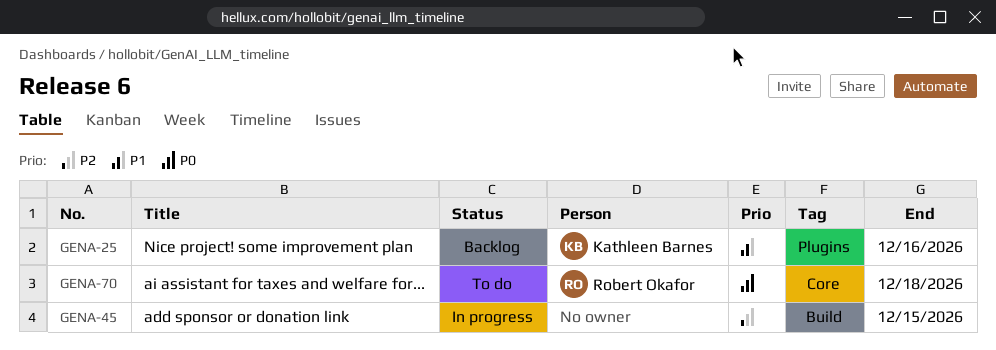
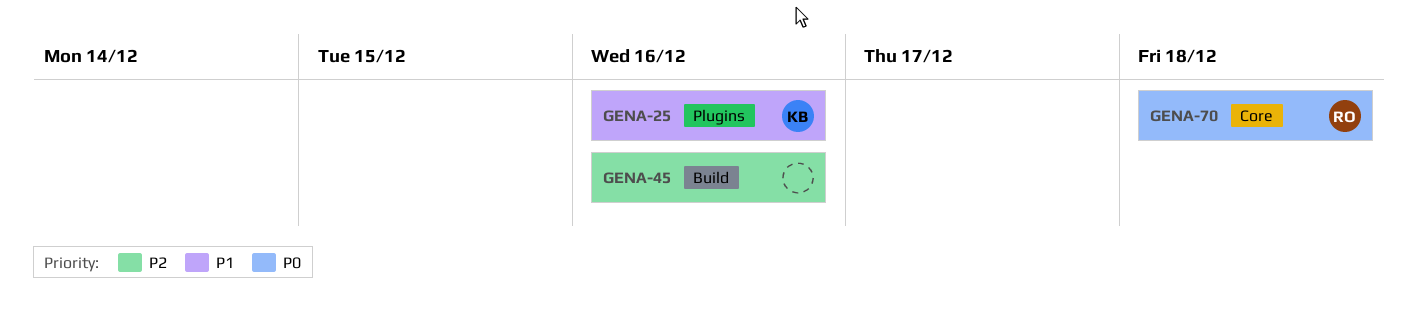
GENA-45, due: Dec 15 -> Dec 16

